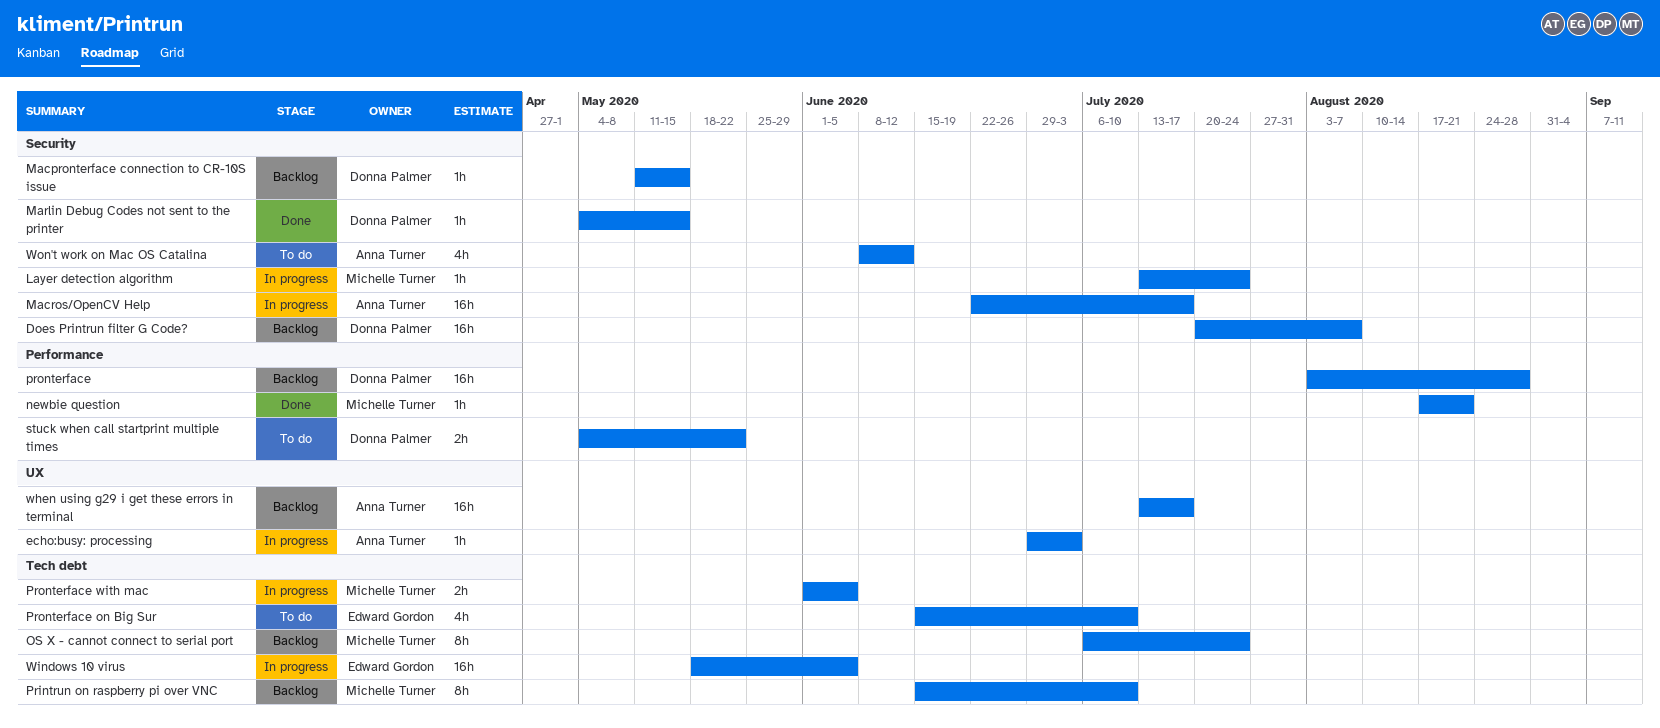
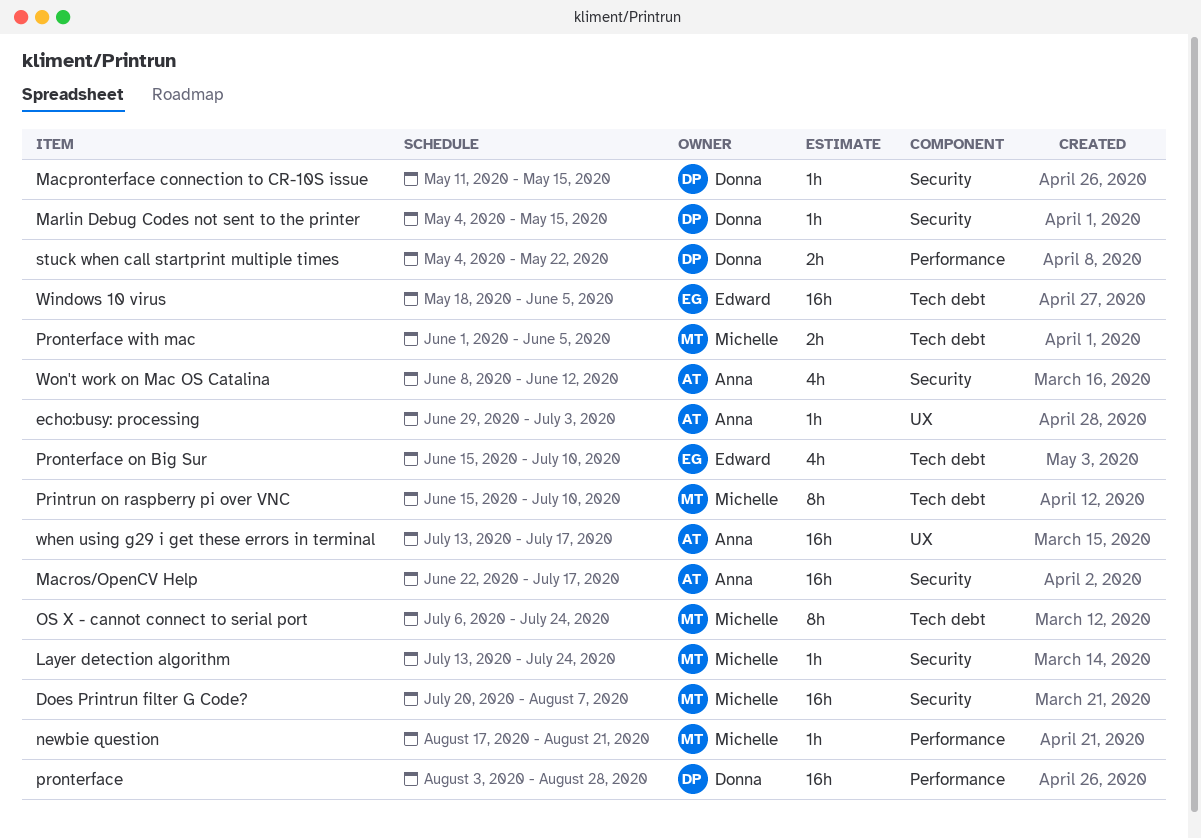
Does Printrun filter G Code?, owner: Donna Palmer -> Michelle Turner

